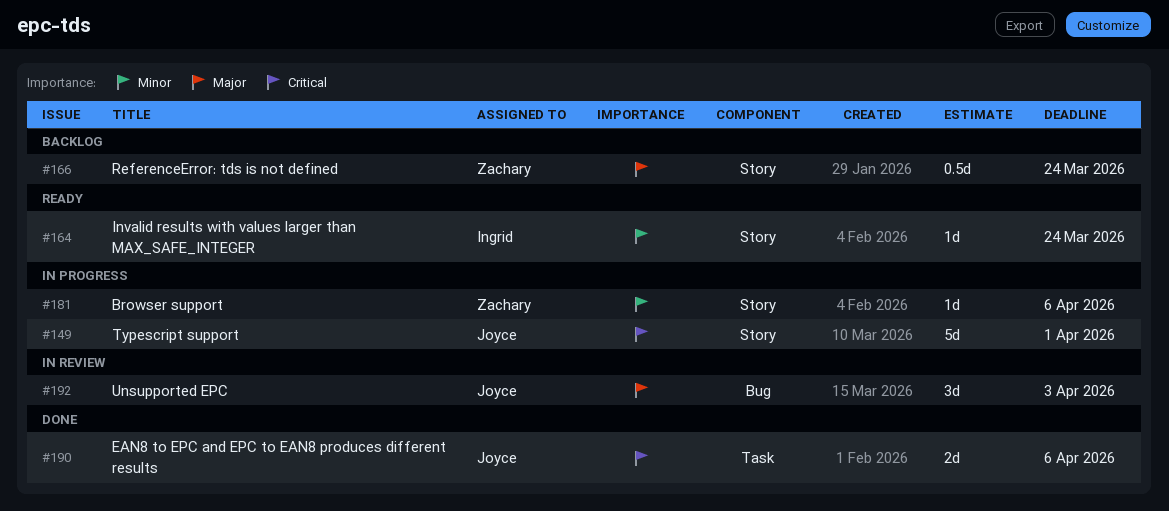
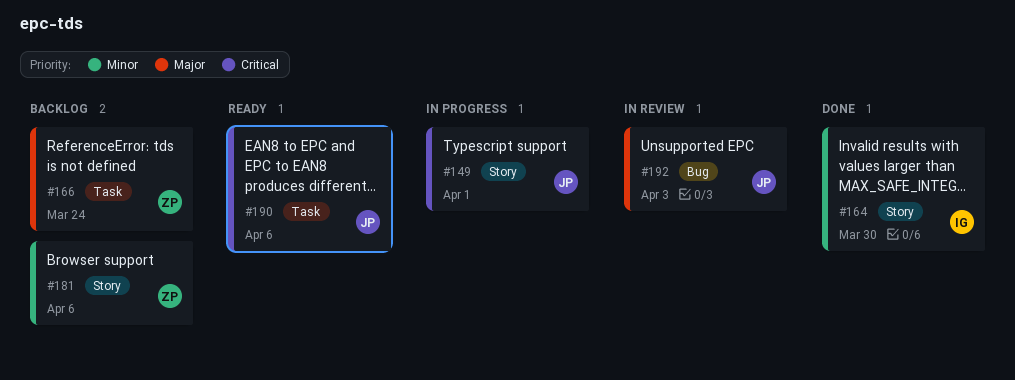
#164, status: Ready -> Done
#164, due: Mar 24 -> Mar 30
#166, label: Story -> Task
#181, status: In progress -> Backlog
#190, status: Done -> Ready

